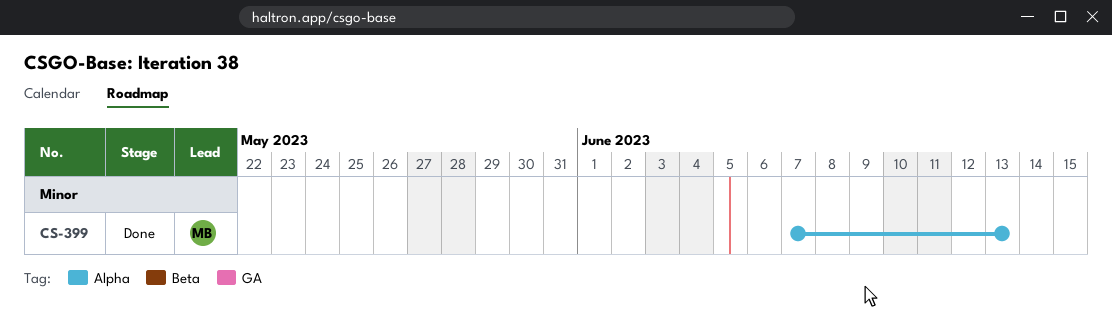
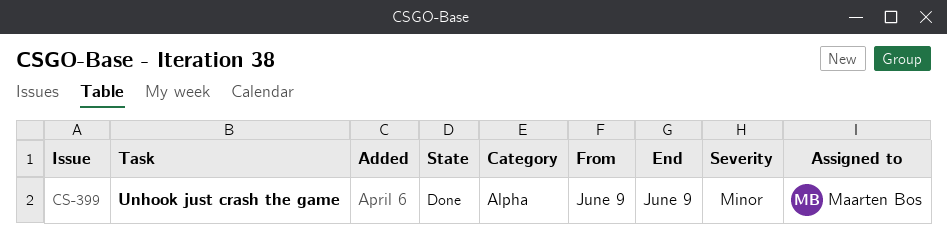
CS-399, start: Jun 7 -> Jun 9
CS-399, due: Jun 13 -> Jun 9

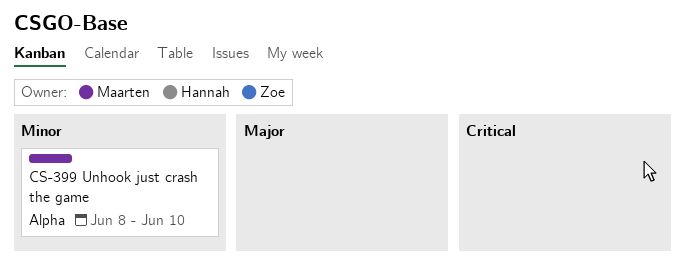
CS-399, start: Jun 9 -> Jun 8
CS-399, due: Jun 9 -> Jun 10

